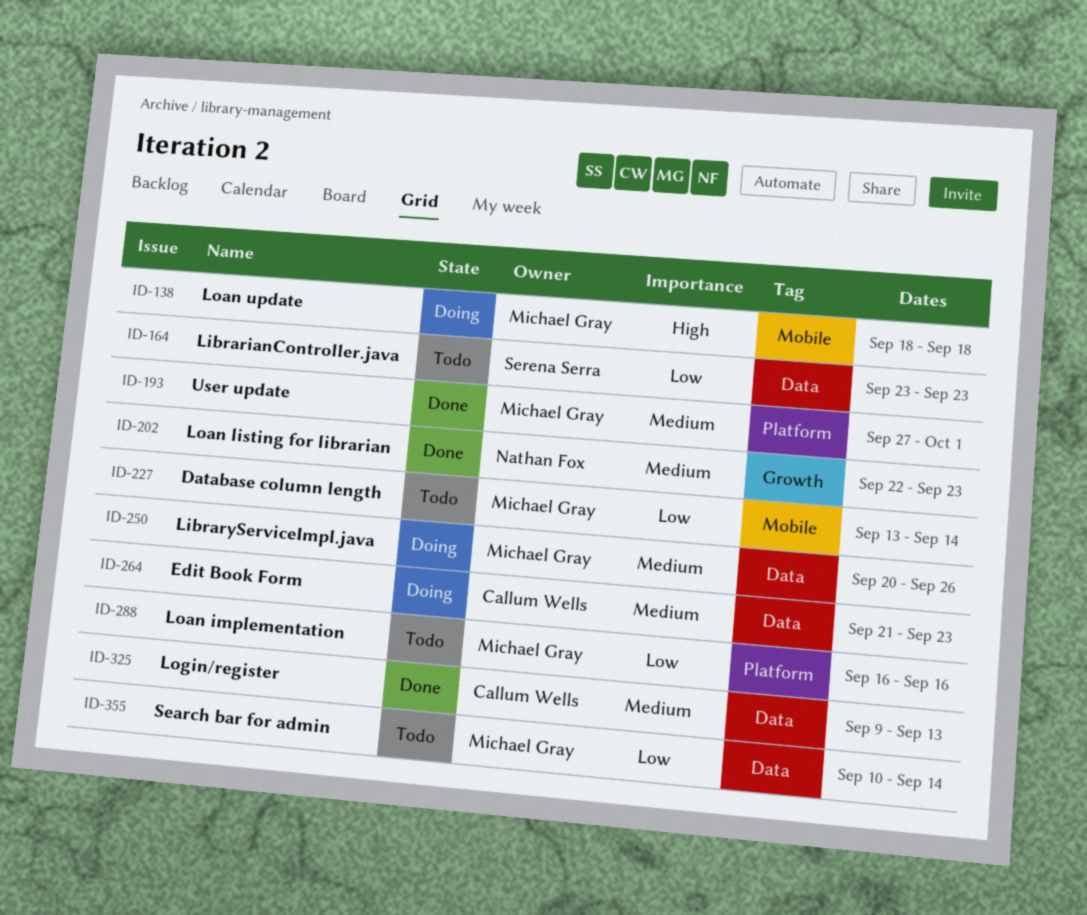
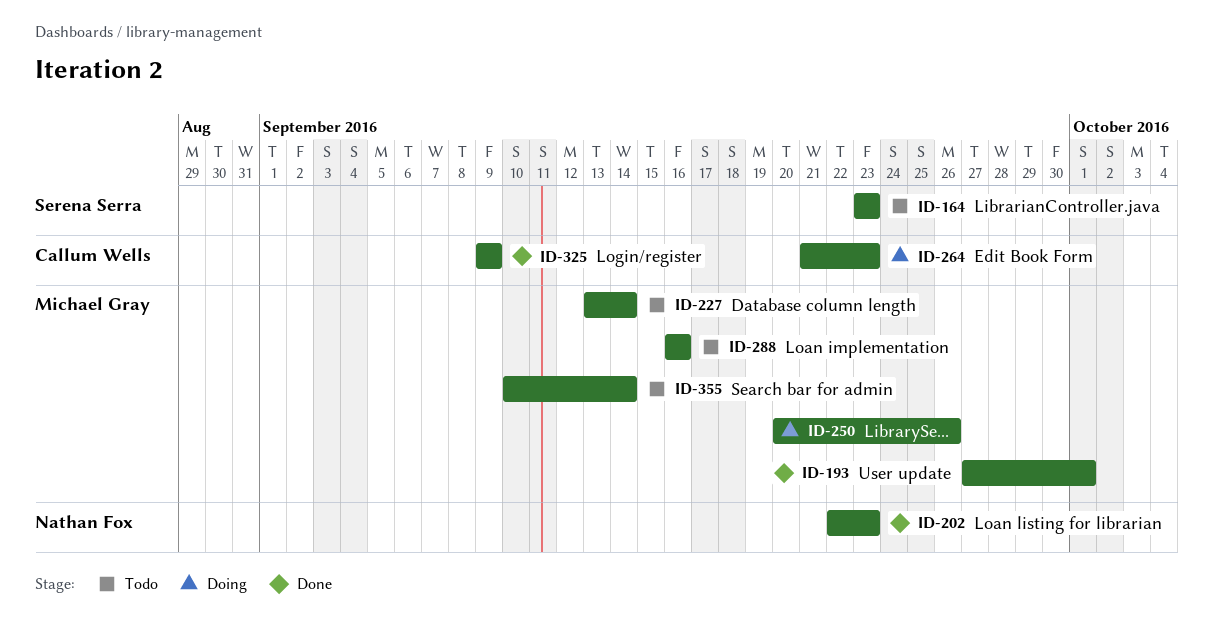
ID-138: present -> none
ID-325, due: Sep 13 -> Sep 9

